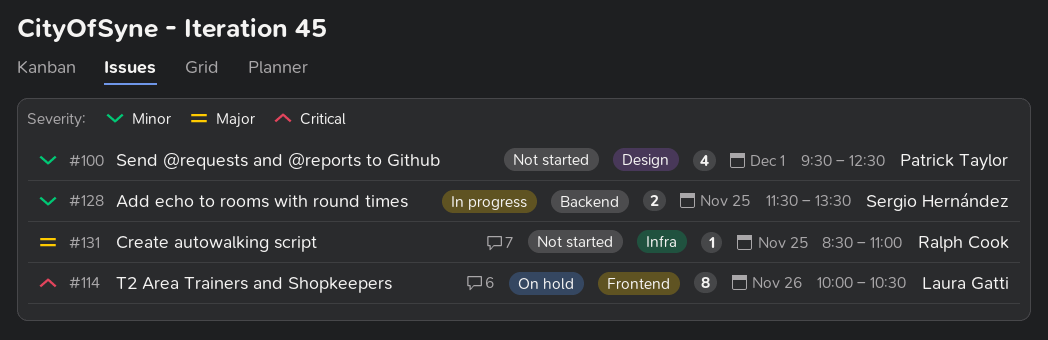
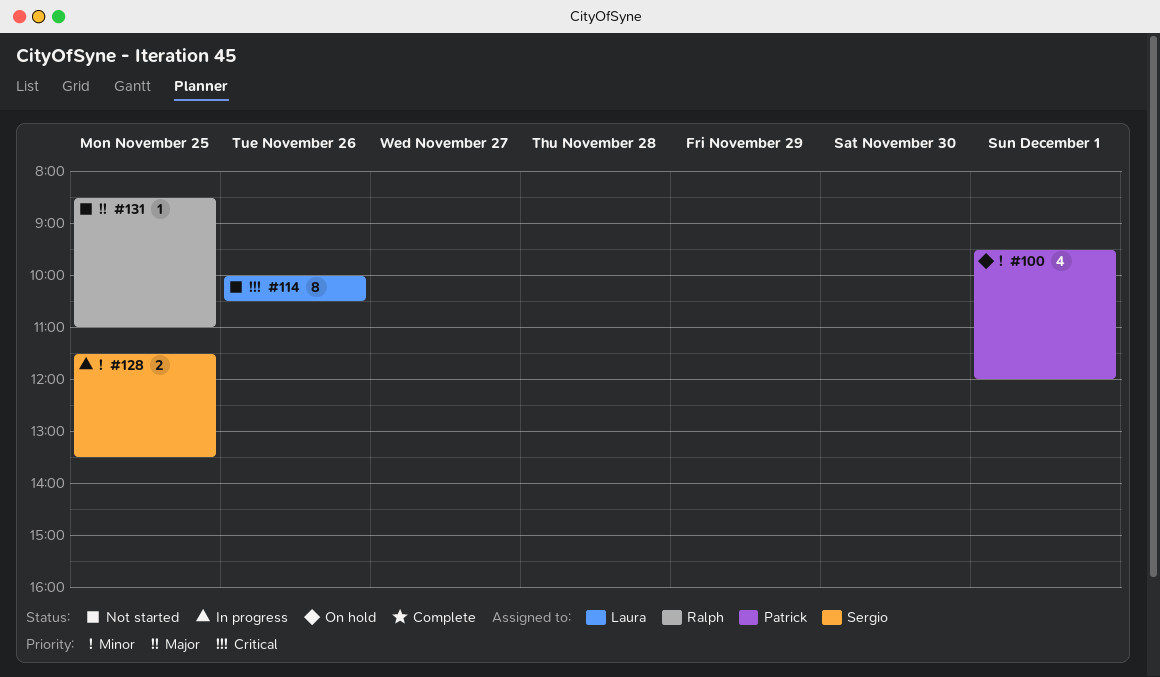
#100, status: Not started -> On hold
#100, ends: 12:30 -> 12:00
#114, status: On hold -> Not started

